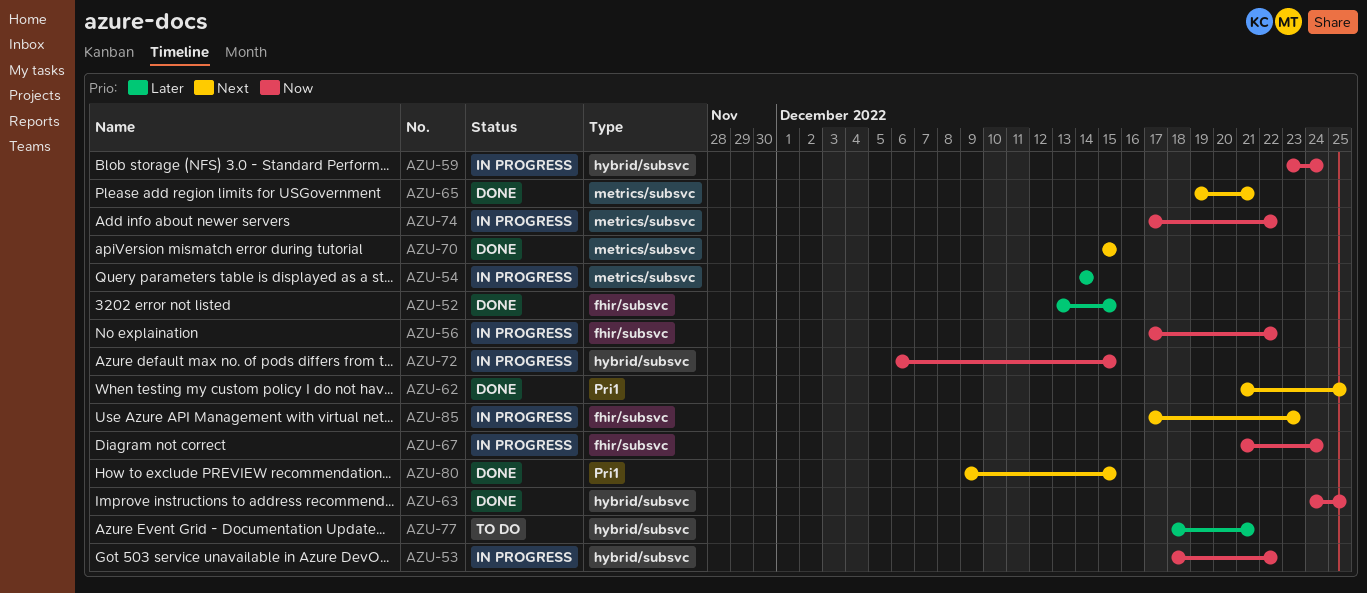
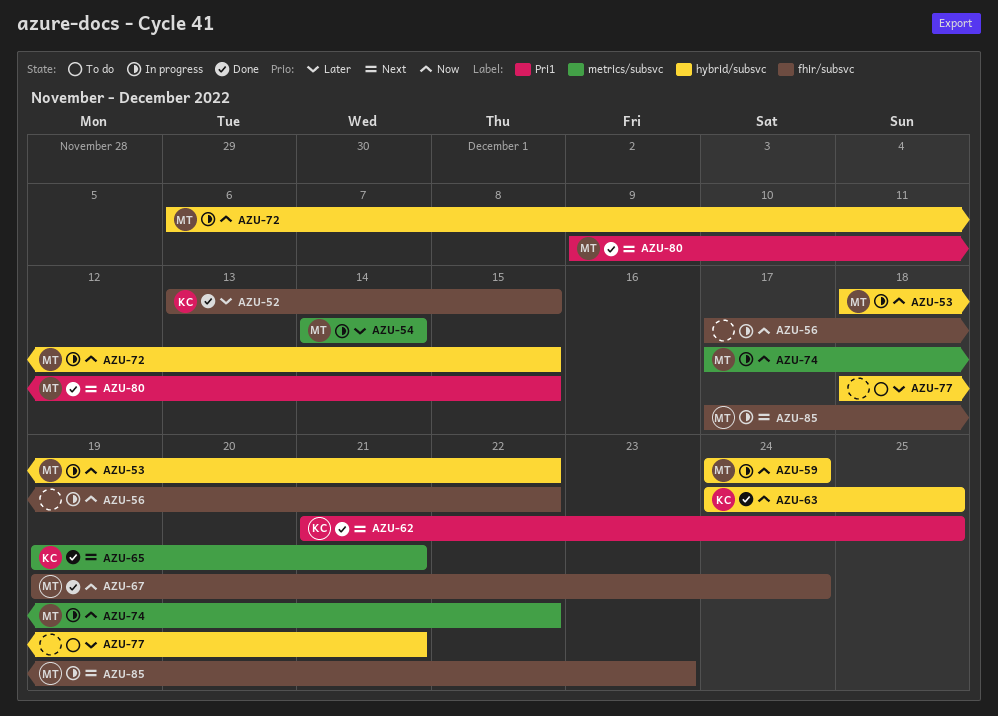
AZU-59, start: Dec 23 -> Dec 24
AZU-67, status: In progress -> Done
AZU-67, start: Dec 21 -> Dec 19
AZU-70: present -> none

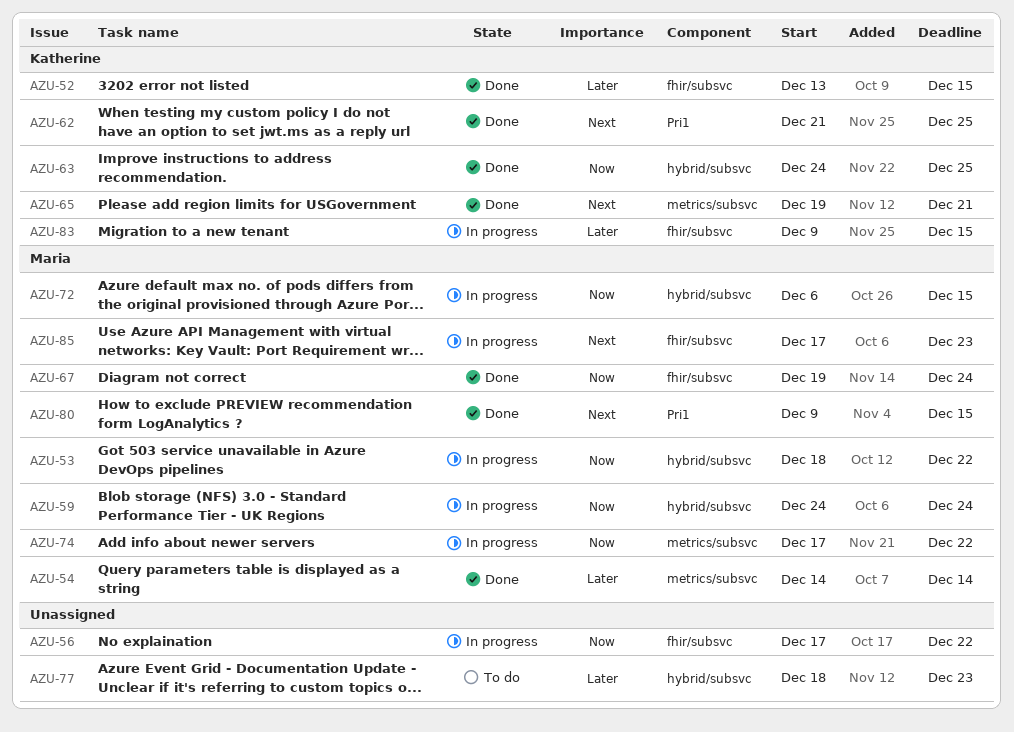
AZU-54, status: In progress -> Done
AZU-77, due: Dec 21 -> Dec 23
AZU-83: none -> present

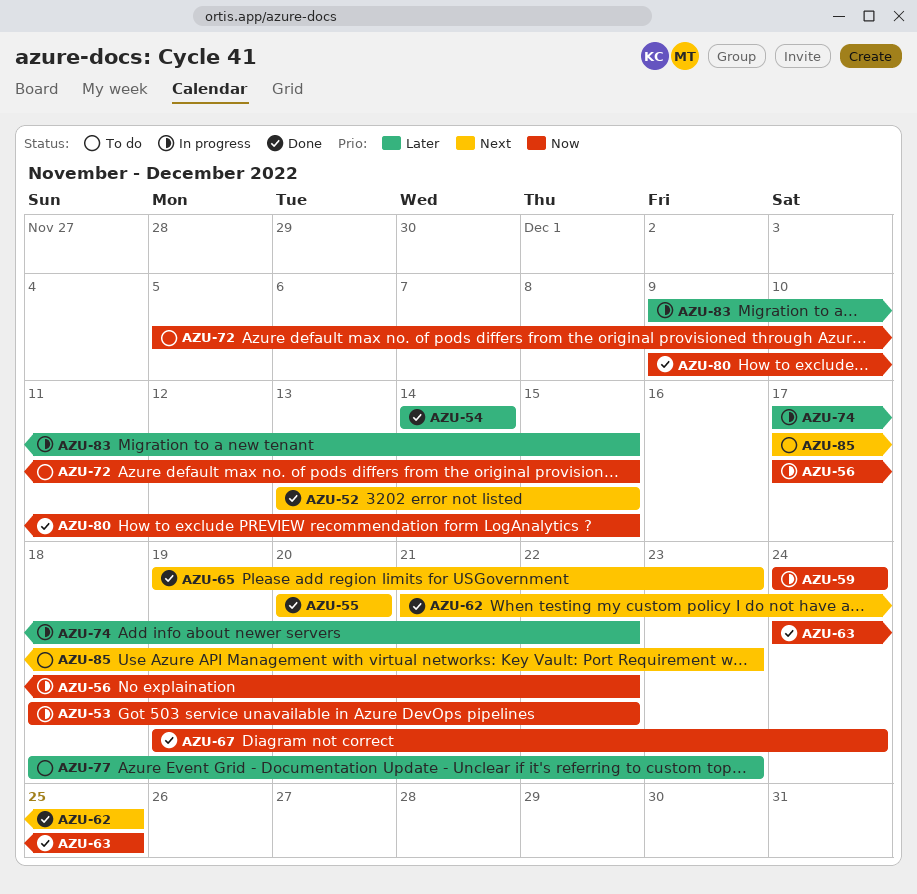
AZU-52, priority: Later -> Next
AZU-55: none -> present
AZU-65, due: Dec 21 -> Dec 23
AZU-72, status: In progress -> To do
AZU-72, start: Dec 6 -> Dec 5
AZU-74, priority: Now -> Later
AZU-80, priority: Next -> Now
AZU-85, status: In progress -> To do

